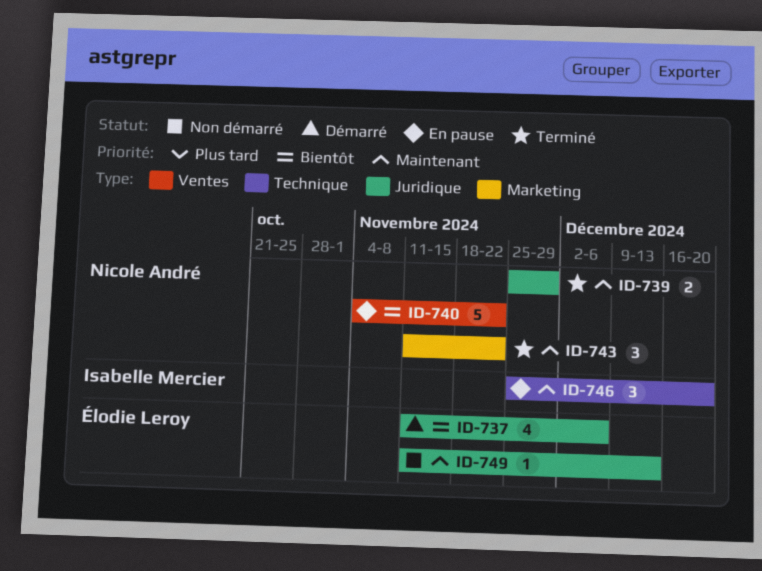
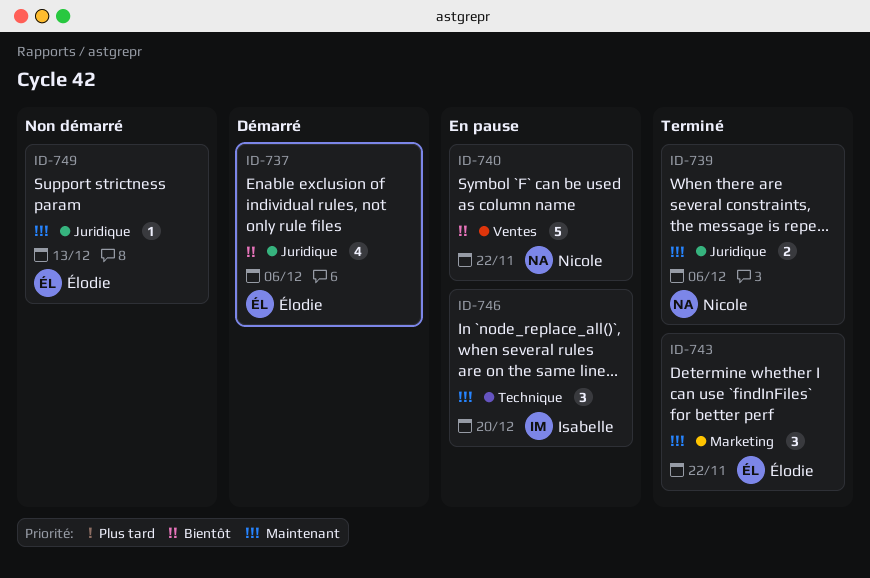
ID-739, due: Nov 29 -> Dec 6
ID-743, owner: Nicole André -> Élodie Leroy

